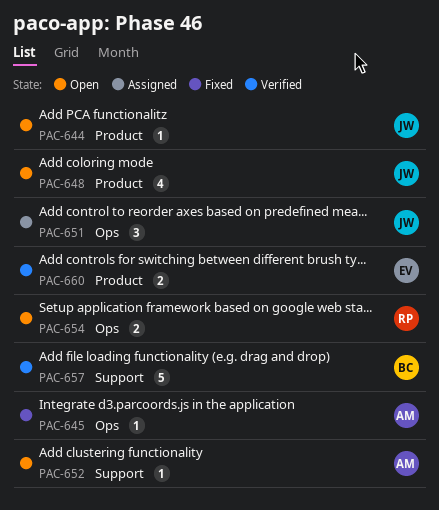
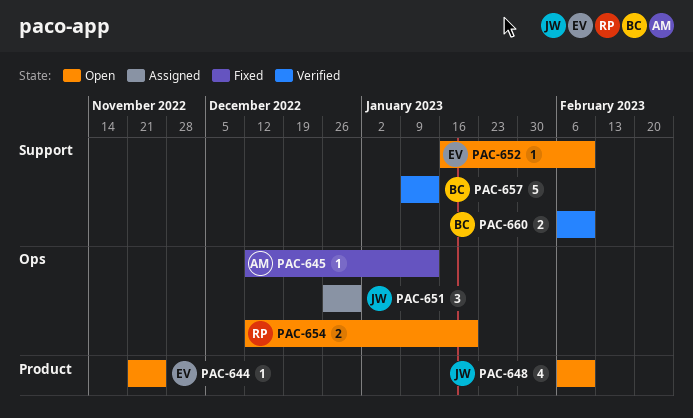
PAC-644, owner: JW -> EV
PAC-652, owner: AM -> EV
PAC-660, owner: EV -> BC
PAC-660, label: Product -> Support

